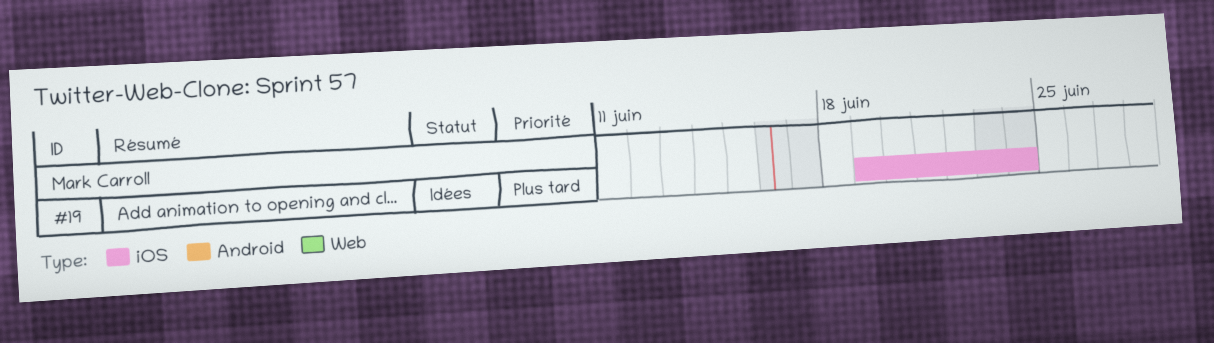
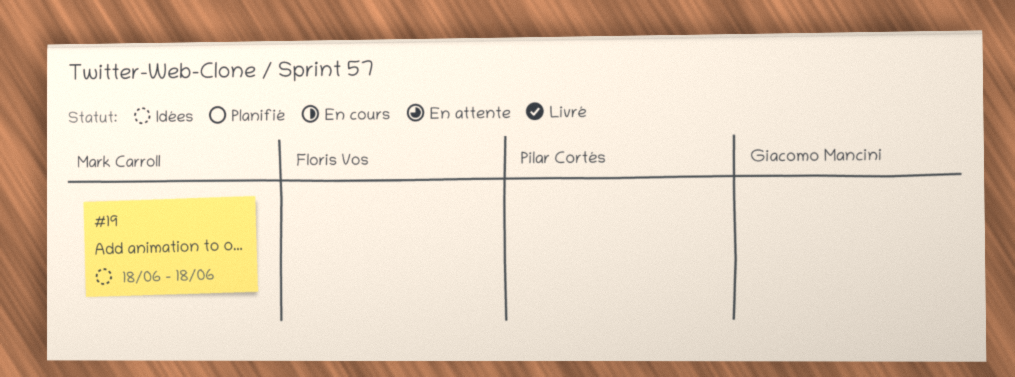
#19, start: Jun 19 -> Jun 18
#19, due: Jun 24 -> Jun 18

